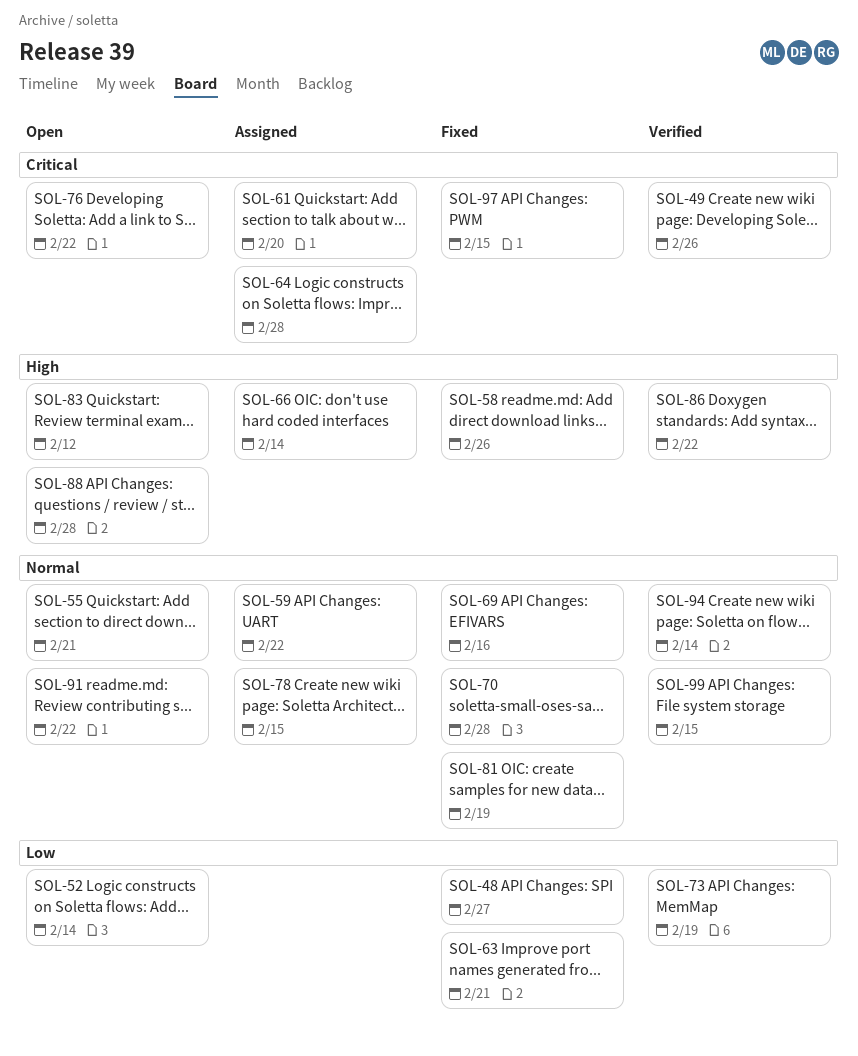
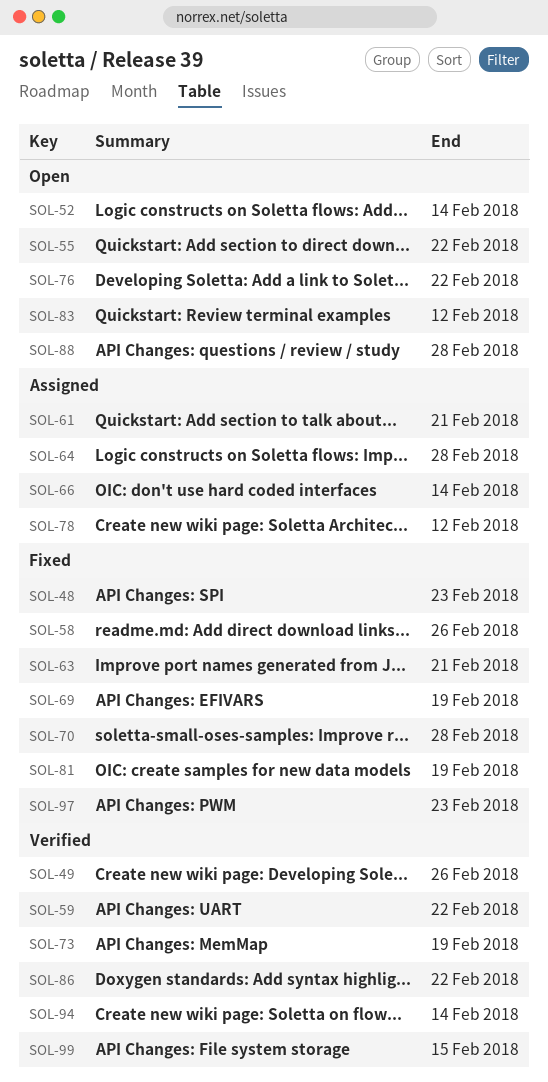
SOL-48, due: Feb 27 -> Feb 23
SOL-55, due: Feb 21 -> Feb 22
SOL-59, status: Assigned -> Verified
SOL-61, due: Feb 20 -> Feb 21
SOL-69, due: Feb 16 -> Feb 19
SOL-78, due: Feb 15 -> Feb 12
SOL-91: present -> none
SOL-97, due: Feb 15 -> Feb 23

